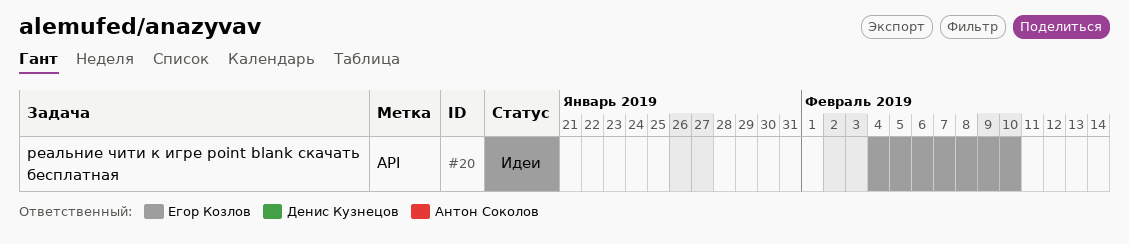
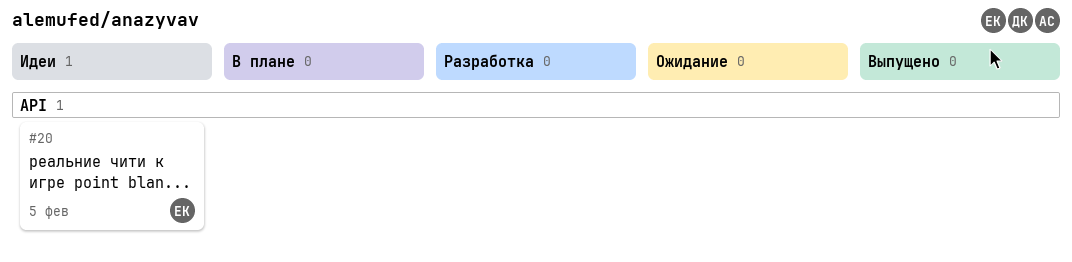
#20, due: Feb 10 -> Feb 5

